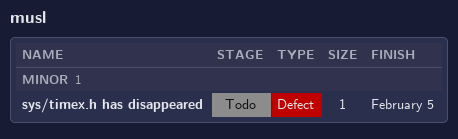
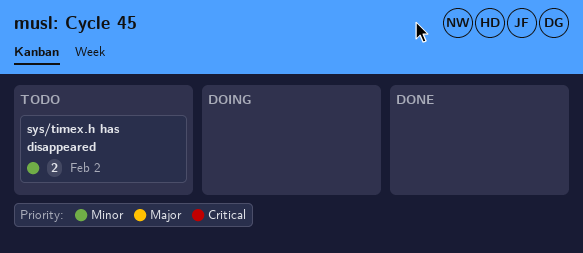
sys/timex.h has disappeared, estimate: 1 -> 2
sys/timex.h has disappeared, due: Feb 5 -> Feb 2

